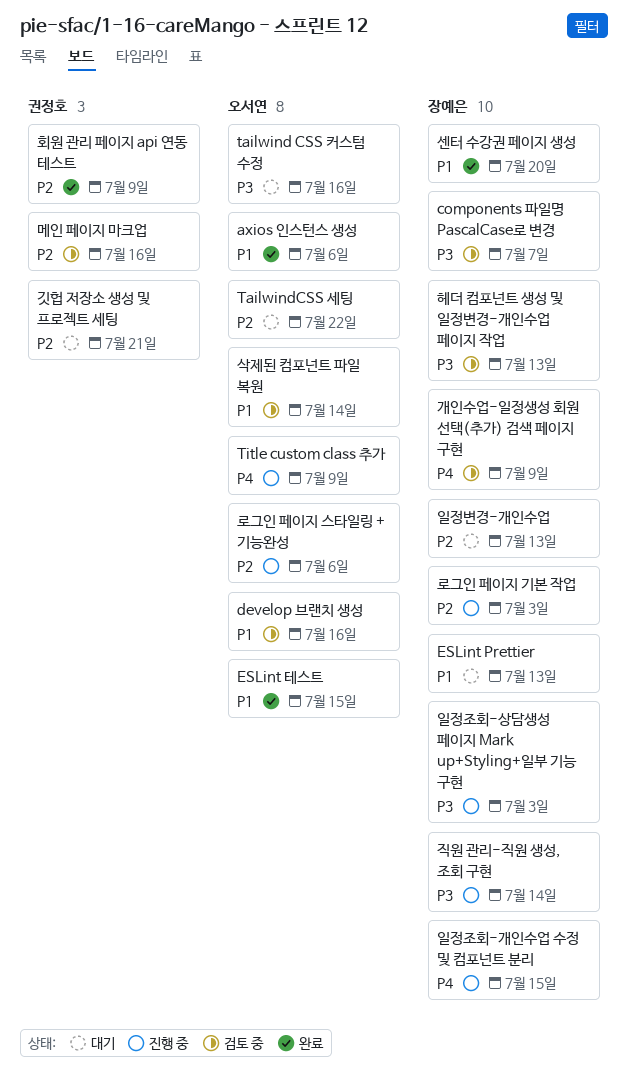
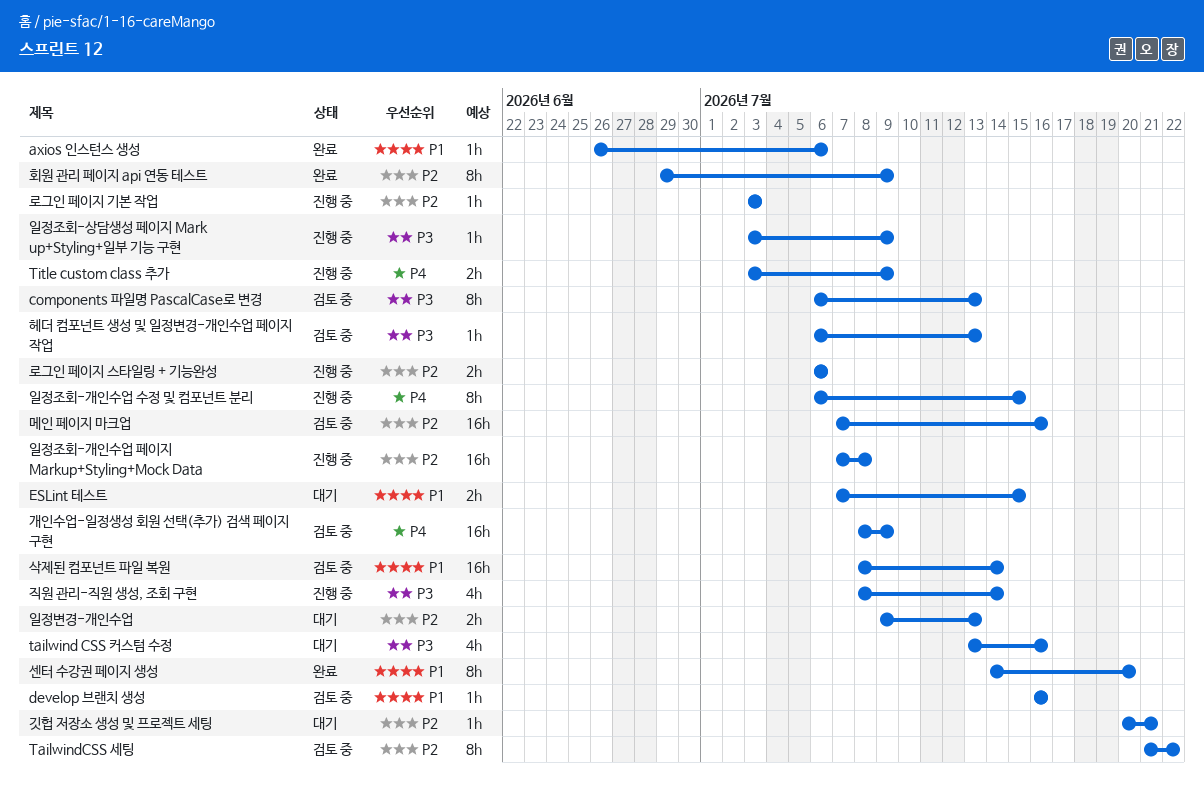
components 파일명 PascalCase로 변경, due: Jul 7 -> Jul 13
ESLint Prettier: present -> none
ESLint 테스트, status: 완료 -> 대기
TailwindCSS 세팅, status: 대기 -> 검토 중
일정조회-개인수업 페이지 Markup+Styling+Mock Data: none -> present
일정조회-상담생성 페이지 Mark up+Styling+일부 기능 구현, due: Jul 3 -> Jul 9

